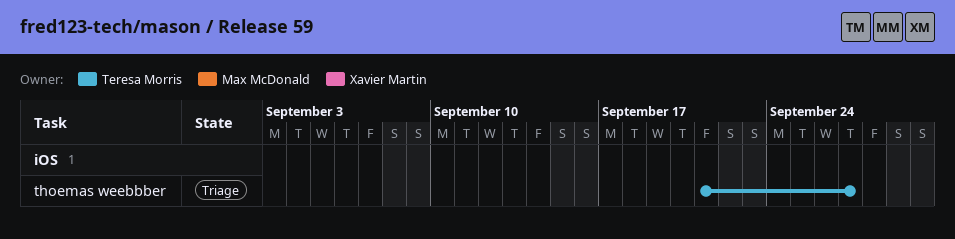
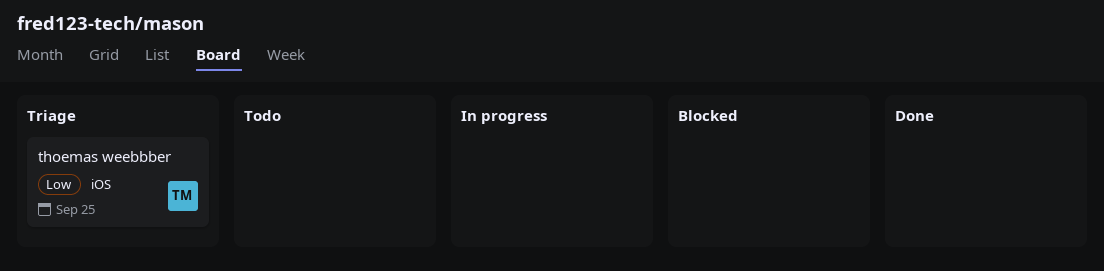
thoemas weebbber, due: Sep 27 -> Sep 25

